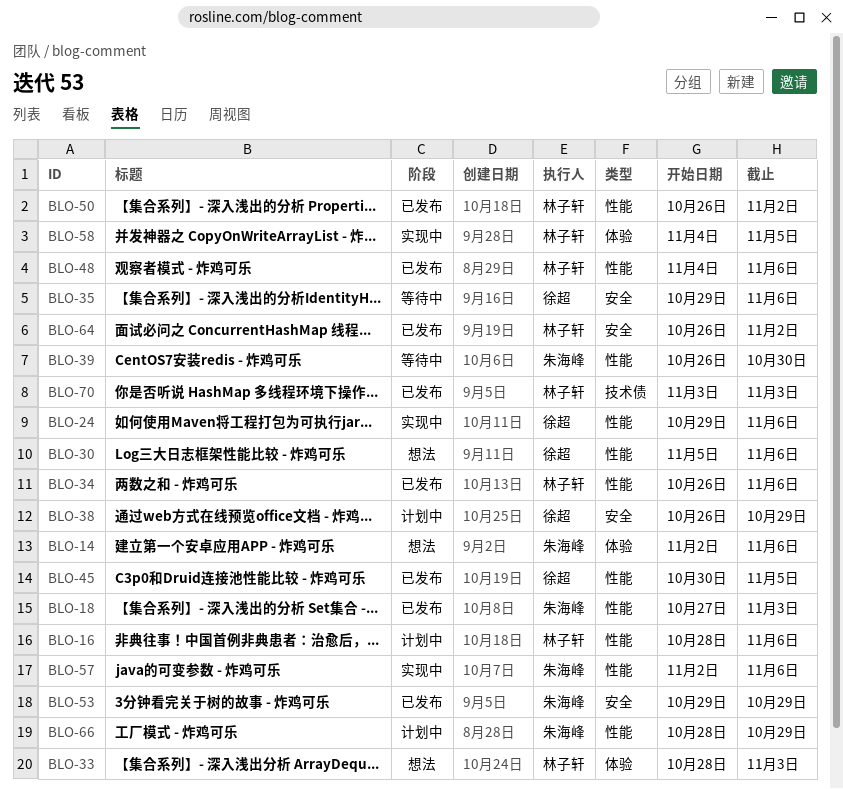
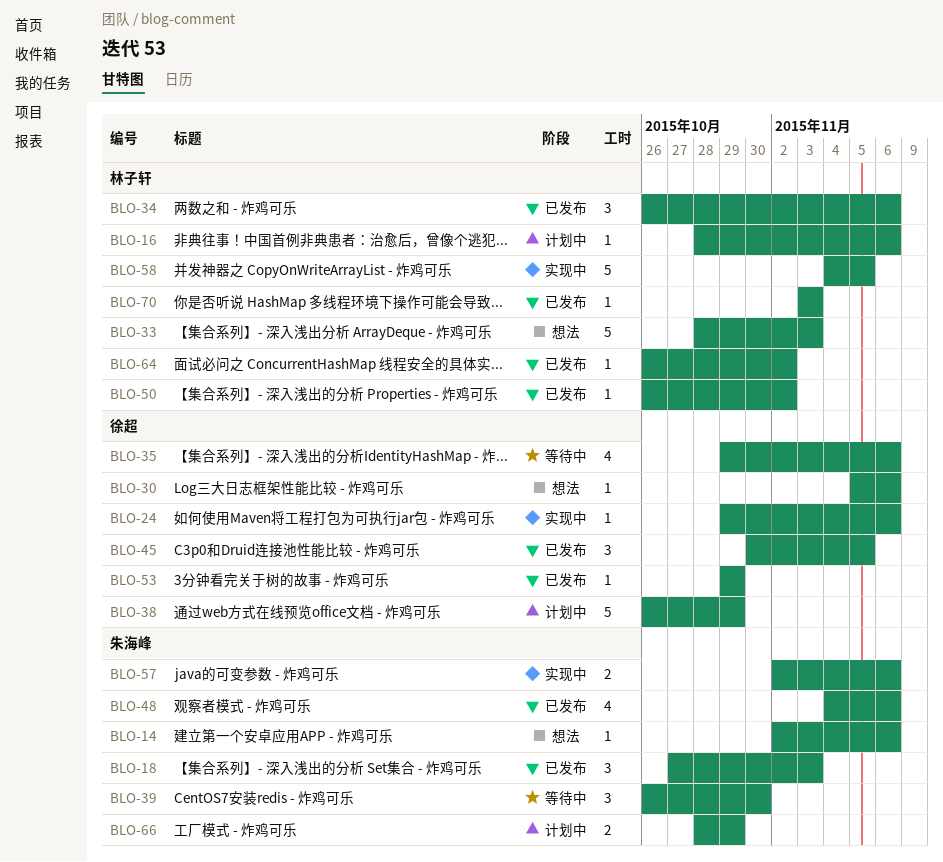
BLO-48, owner: 林子轩 -> 朱海峰
BLO-53, owner: 朱海峰 -> 徐超

